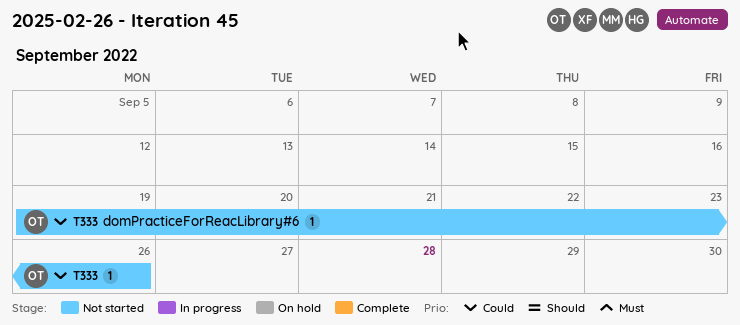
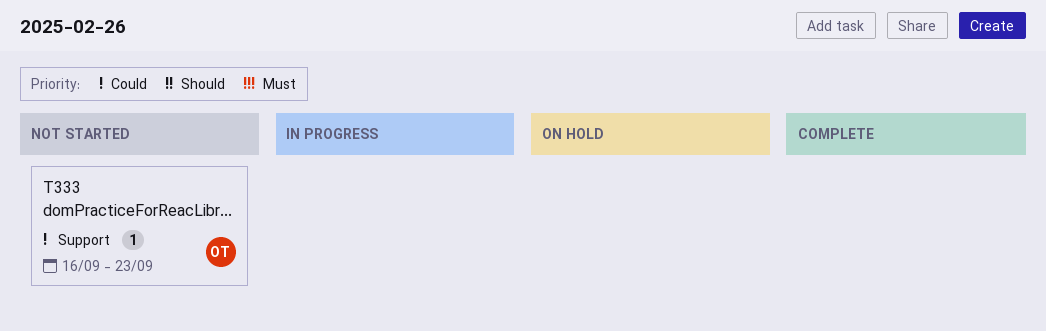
T333, start: Sep 19 -> Sep 16
T333, due: Sep 26 -> Sep 23

